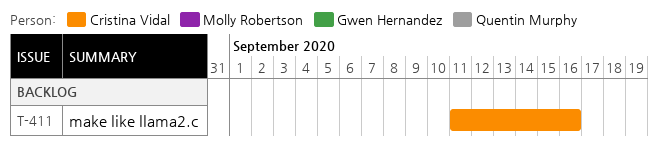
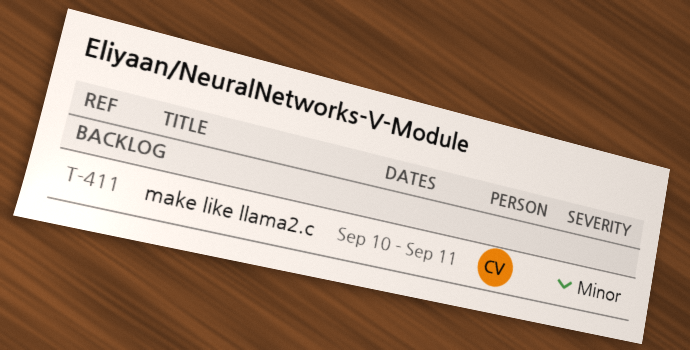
T-411, start: Sep 11 -> Sep 10
T-411, due: Sep 16 -> Sep 11

